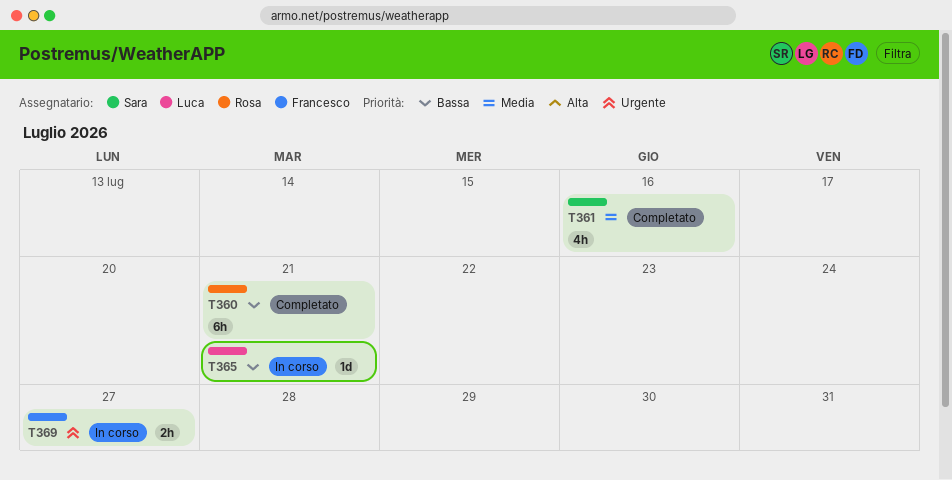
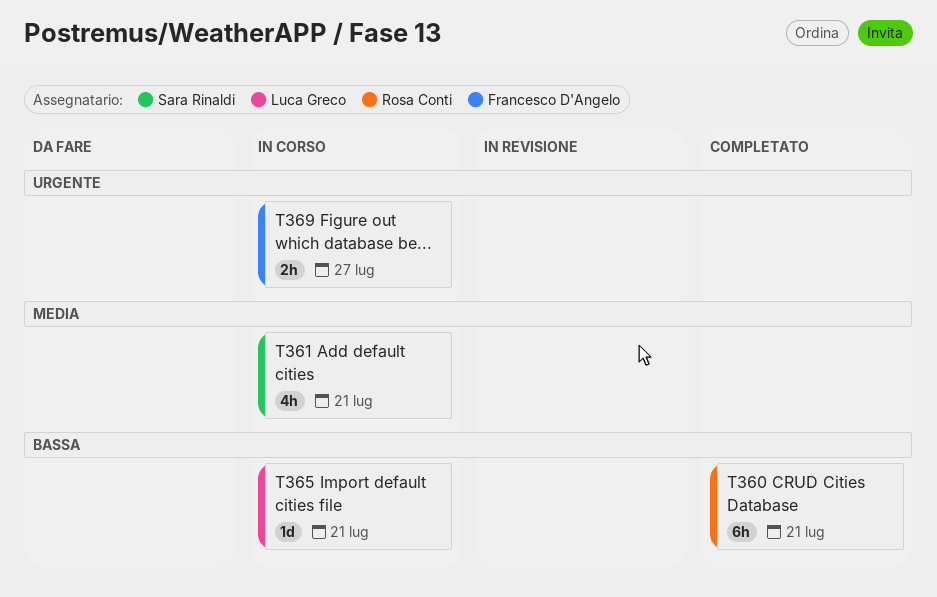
T361, status: Completato -> In corso
T361, due: Jul 16 -> Jul 21

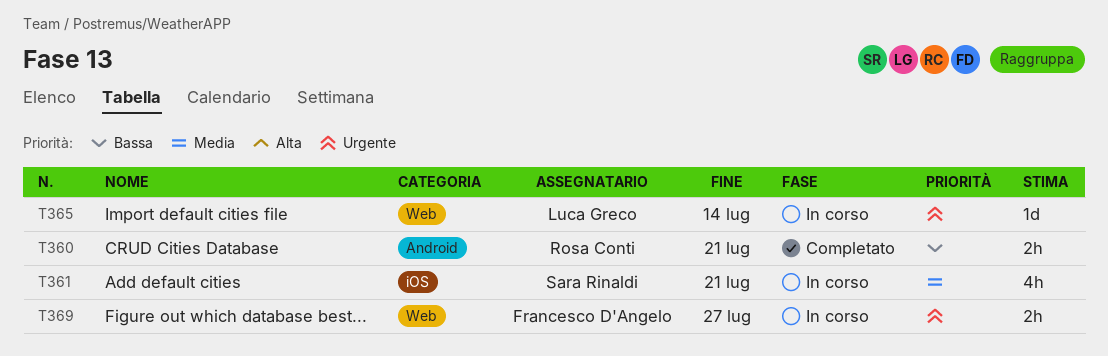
T360, estimate: 6h -> 2h
T365, priority: Bassa -> Urgente
T365, due: Jul 21 -> Jul 14

